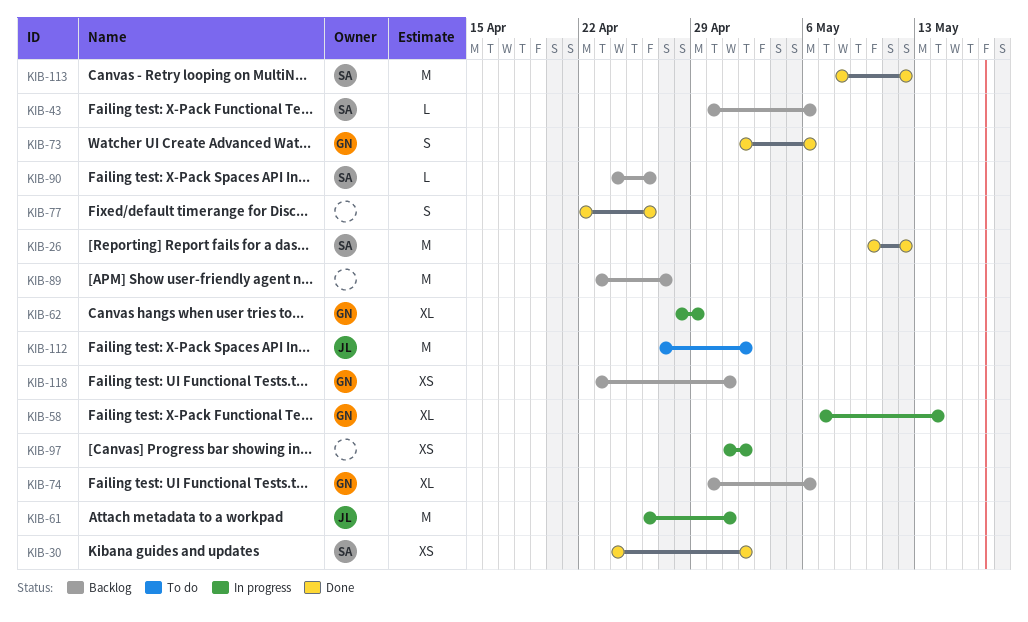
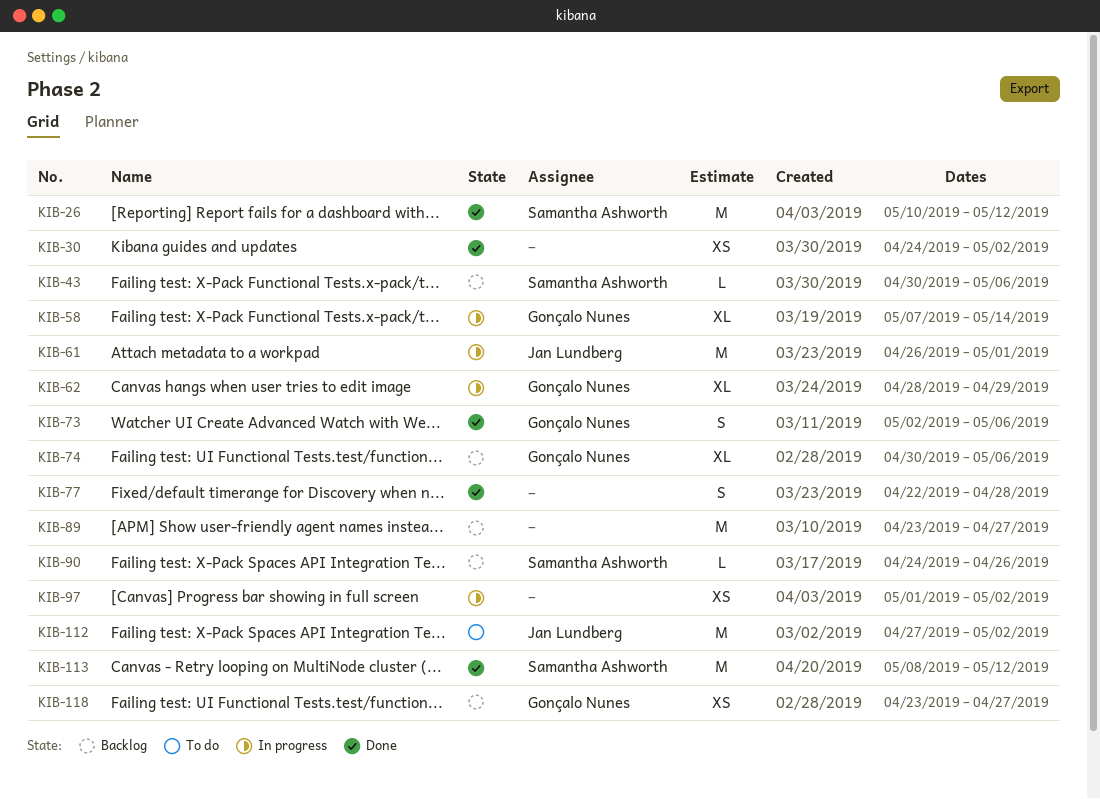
KIB-30, owner: Samantha Ashworth -> none
KIB-77, due: Apr 26 -> Apr 28
KIB-118, due: May 1 -> Apr 27

